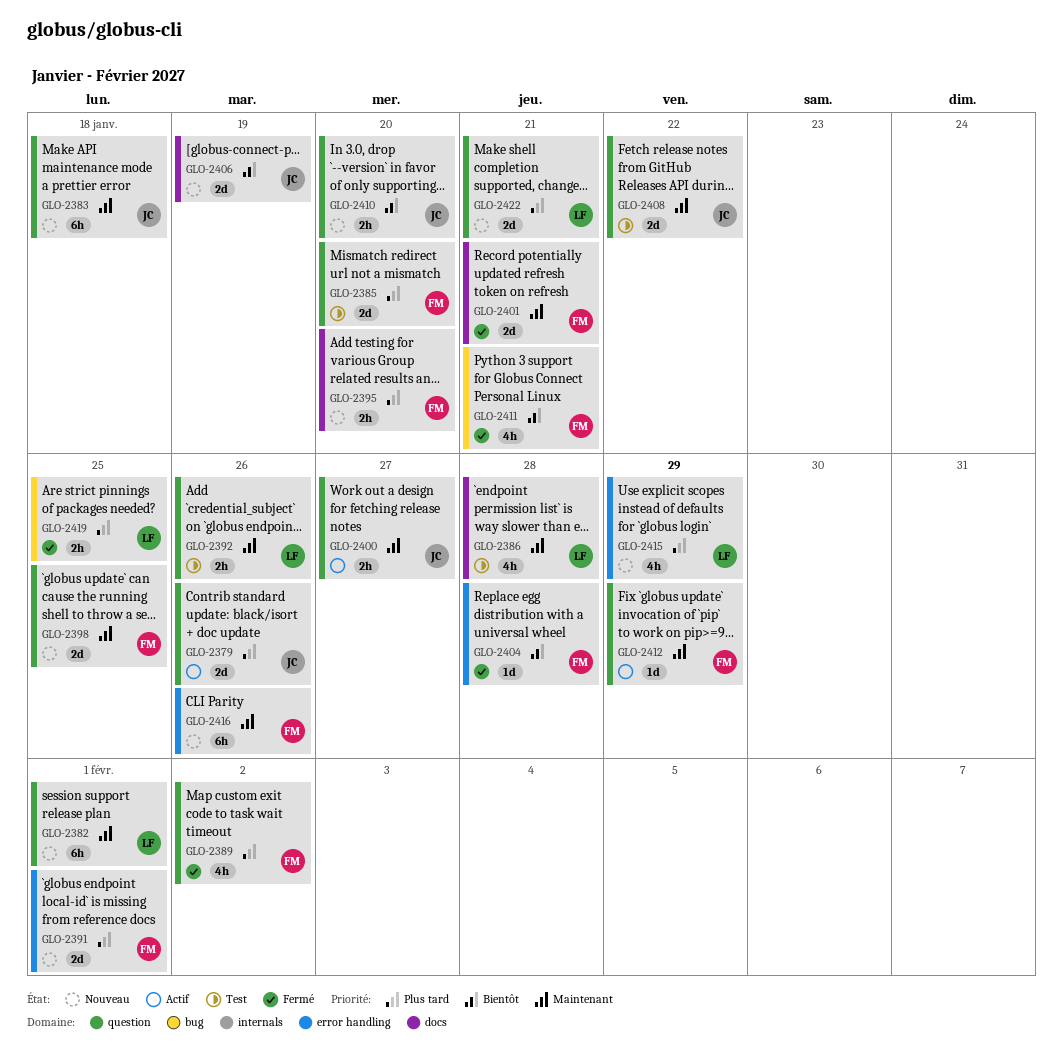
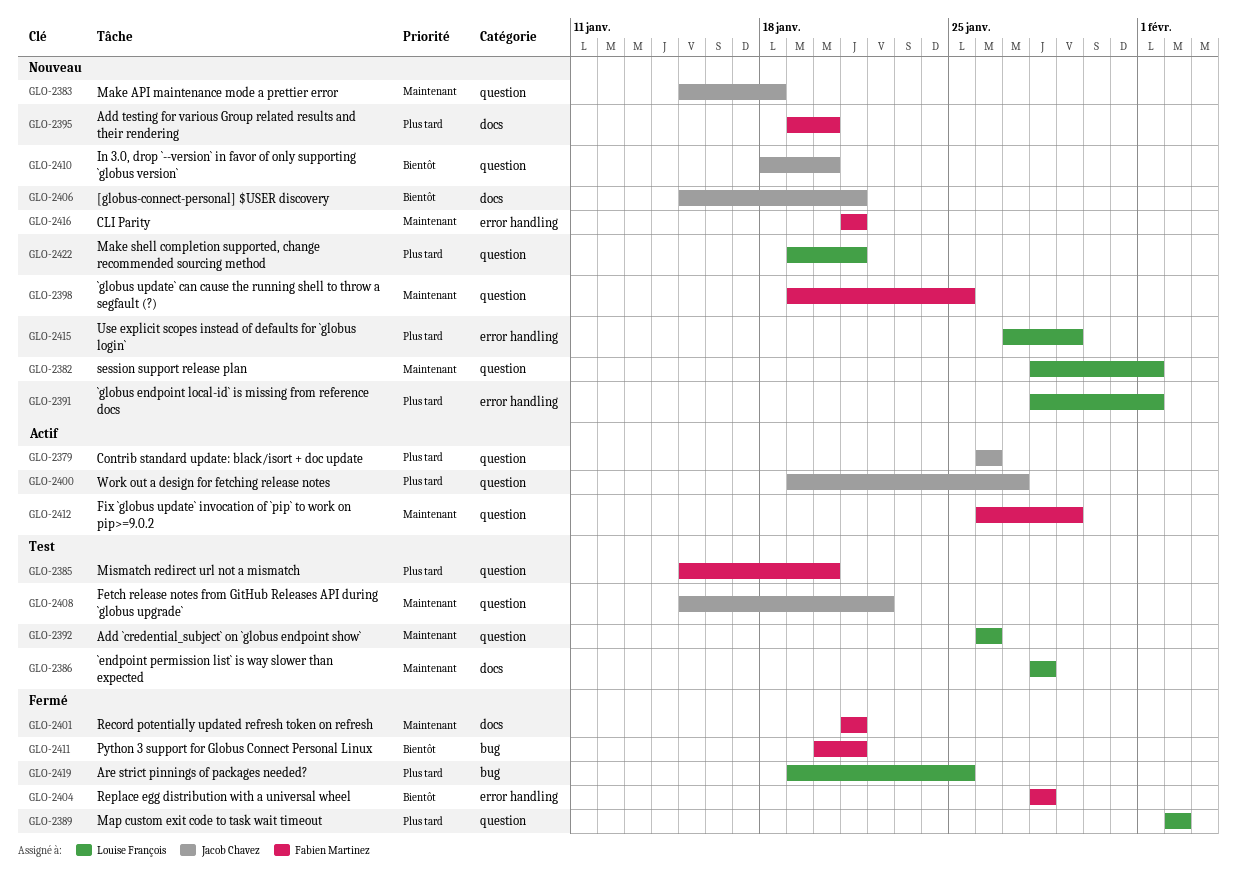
GLO-2389, owner: Fabien Martinez -> Louise François
GLO-2391, owner: Fabien Martinez -> Louise François
GLO-2400, priority: Maintenant -> Plus tard
GLO-2406, due: Jan 19 -> Jan 21
GLO-2416, due: Jan 26 -> Jan 21

